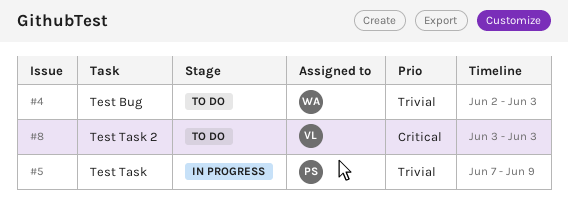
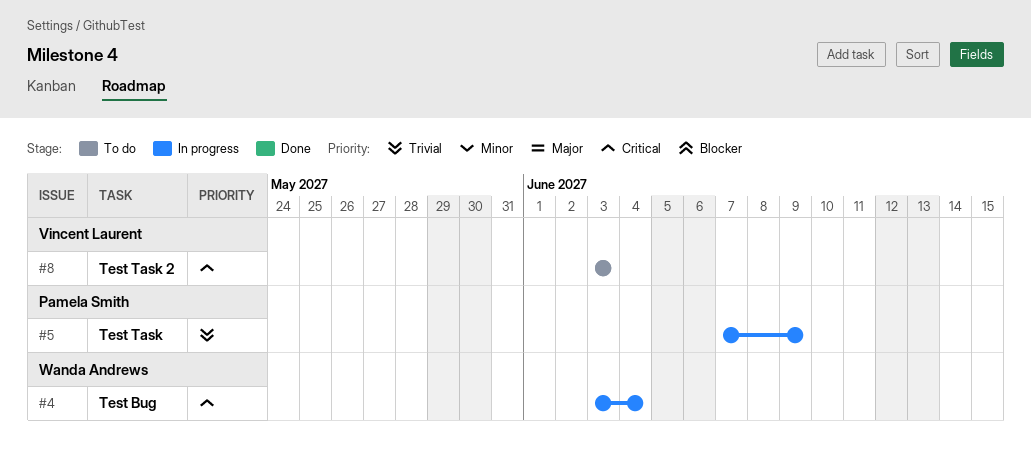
#4, status: To do -> In progress
#4, priority: Trivial -> Critical
#4, start: Jun 2 -> Jun 3
#4, due: Jun 3 -> Jun 4

